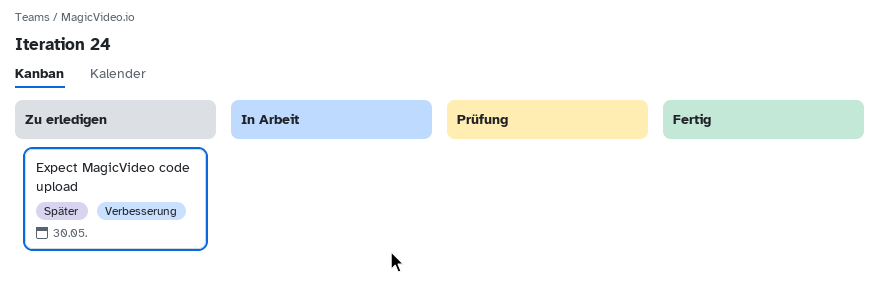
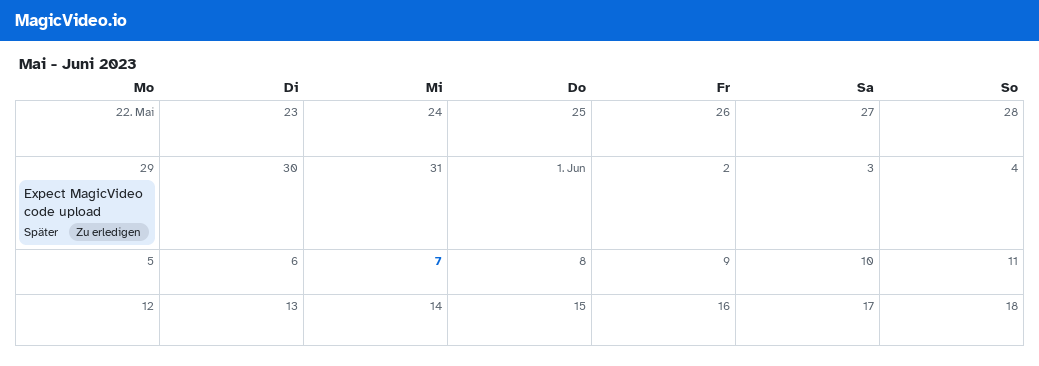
Expect MagicVideo code upload, due: May 30 -> May 29

